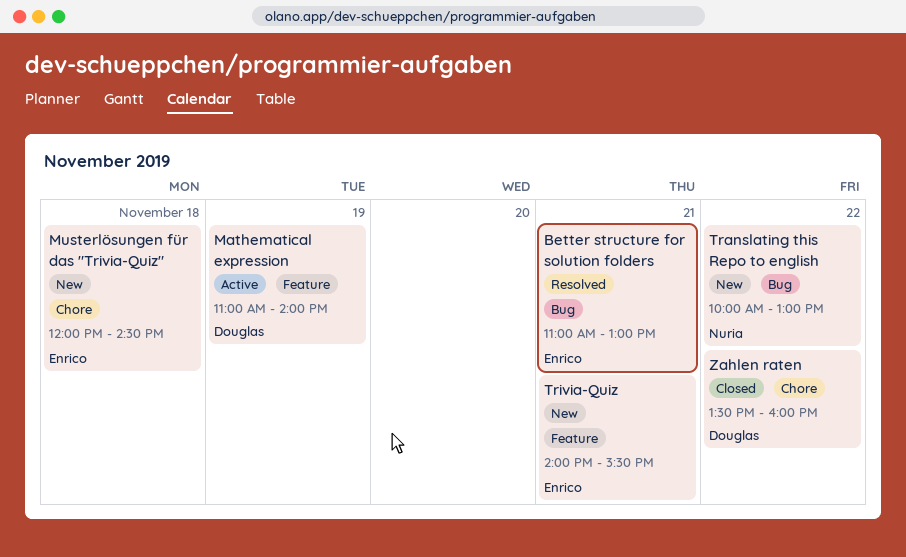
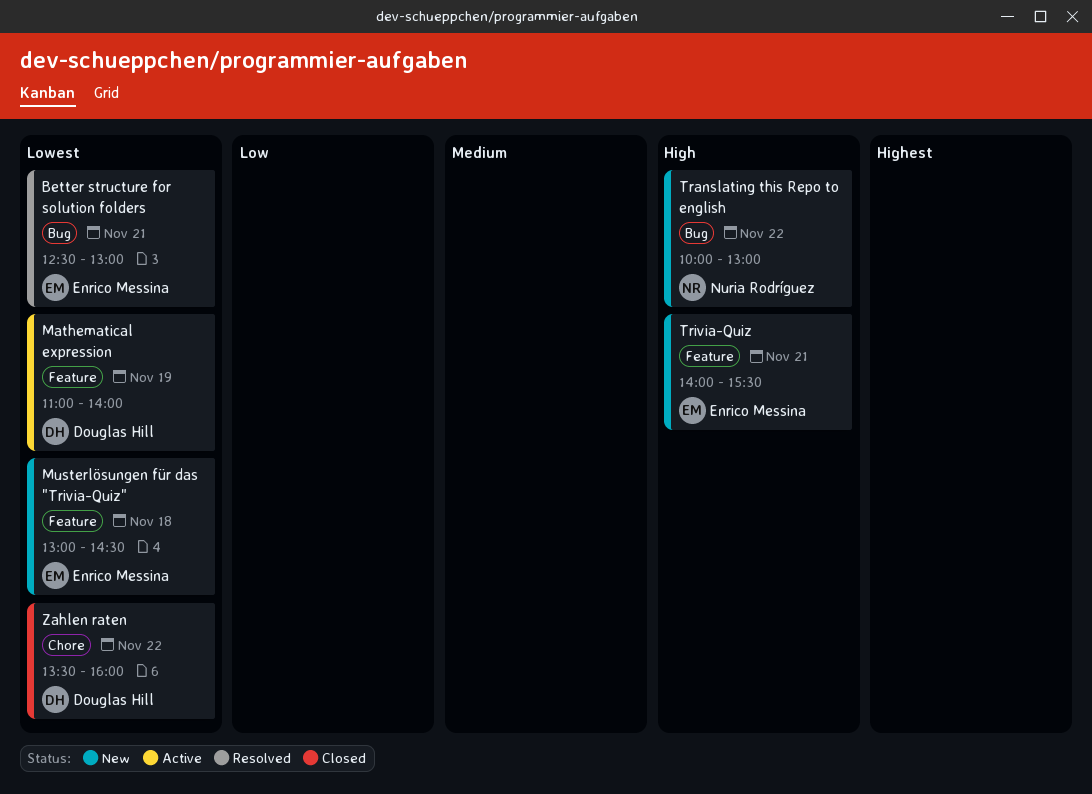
Better structure for solution folders, begins: 11:00 -> 12:30
Musterlösungen für das "Trivia-Quiz", label: Chore -> Feature
Musterlösungen für das "Trivia-Quiz", begins: 12:00 -> 13:00

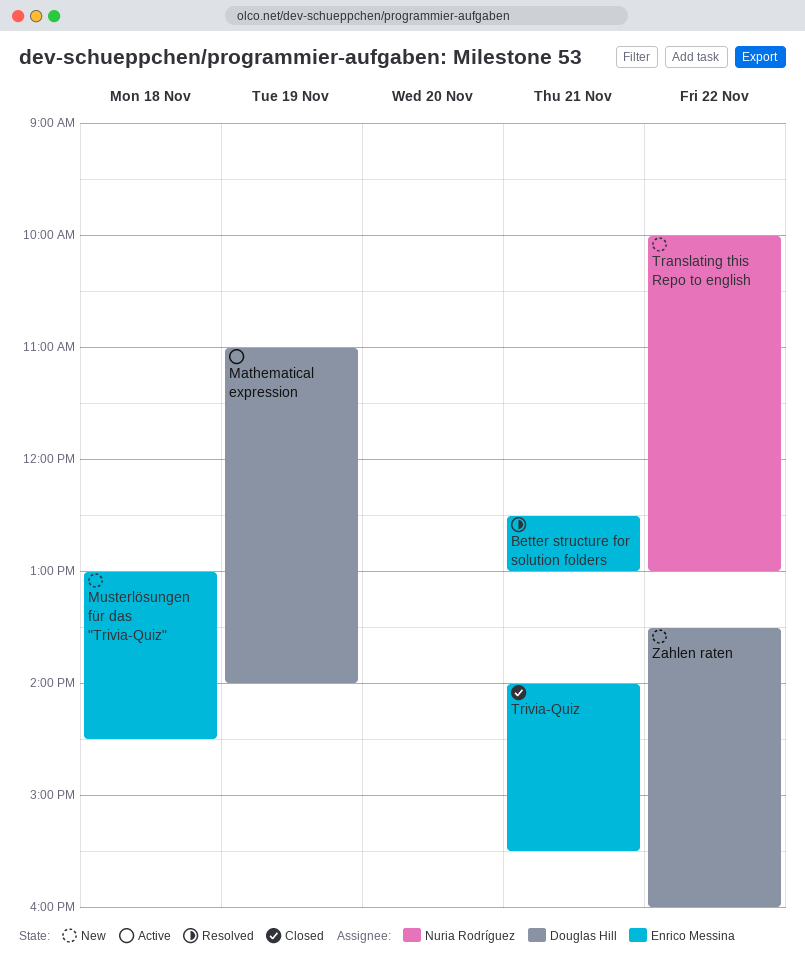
Trivia-Quiz, status: New -> Closed
Zahlen raten, status: Closed -> New

